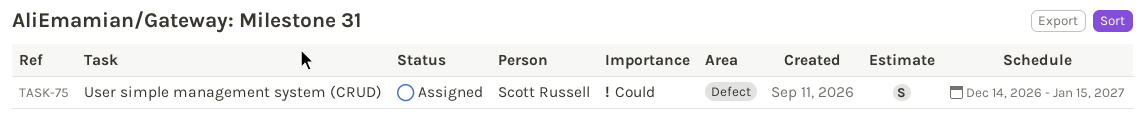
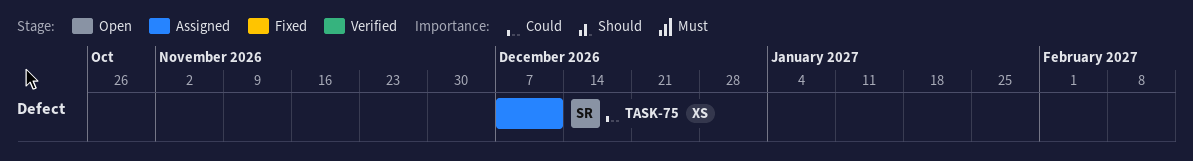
TASK-75, estimate: S -> XS
TASK-75, start: Dec 14 -> Dec 7
TASK-75, due: Jan 15 -> Dec 11

